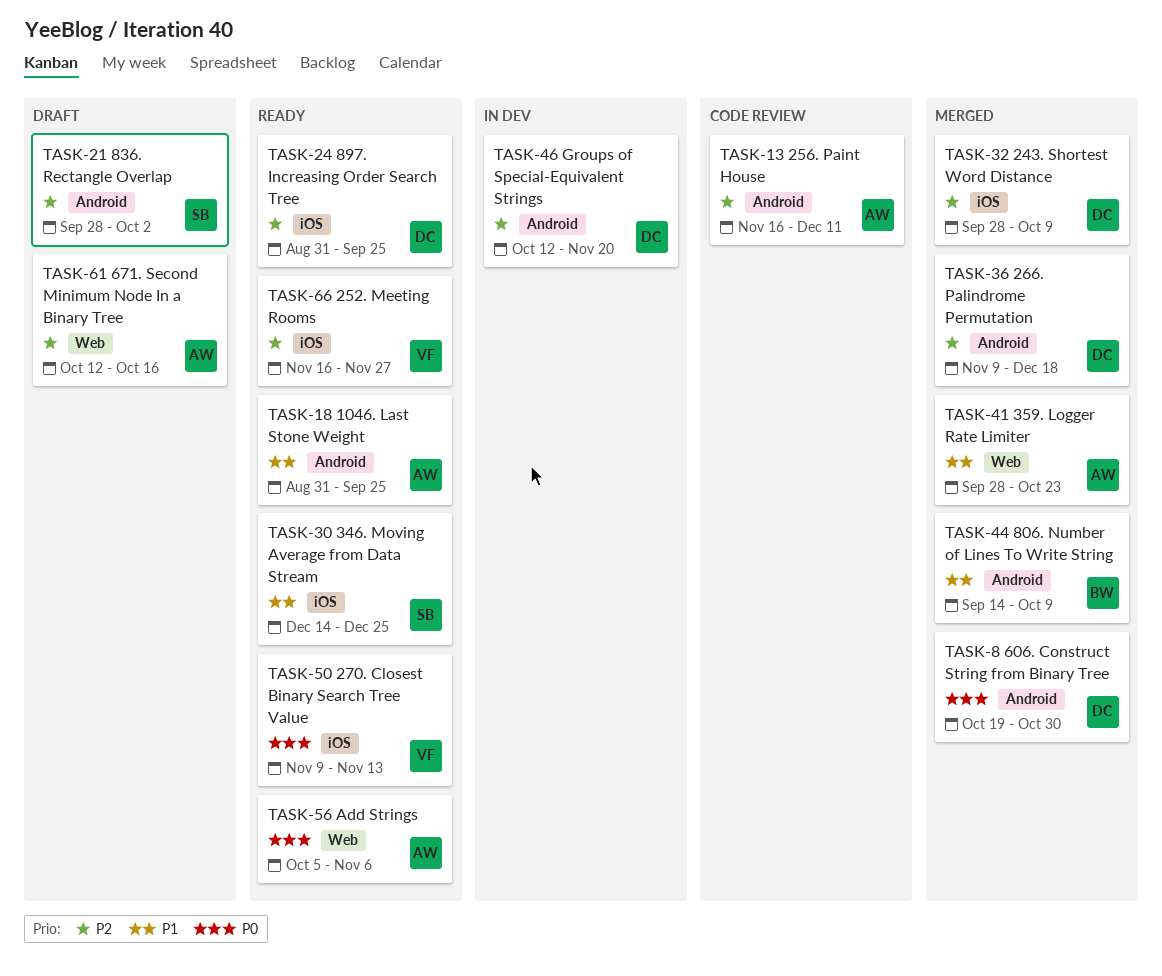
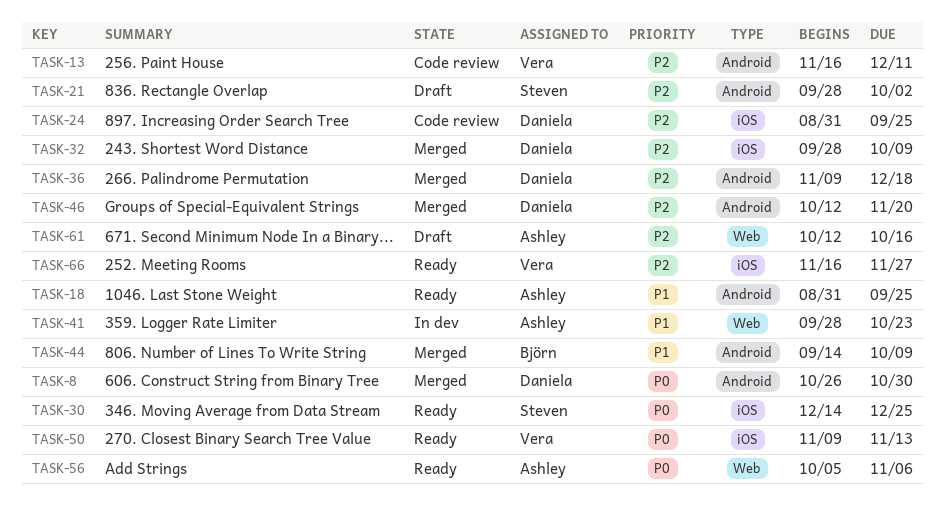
TASK-8, start: Oct 19 -> Oct 26
TASK-13, owner: Ashley -> Vera
TASK-24, status: Ready -> Code review
TASK-30, priority: P1 -> P0
TASK-41, status: Merged -> In dev
TASK-46, status: In dev -> Merged

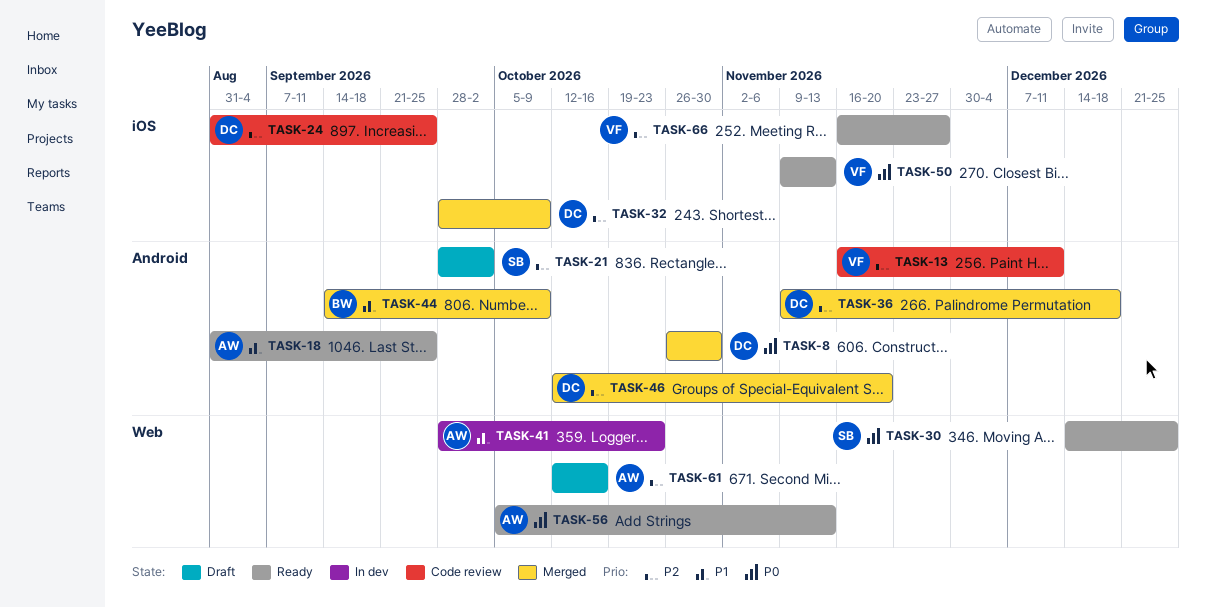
TASK-30, label: iOS -> Web
TASK-56, due: Nov 6 -> Nov 13

